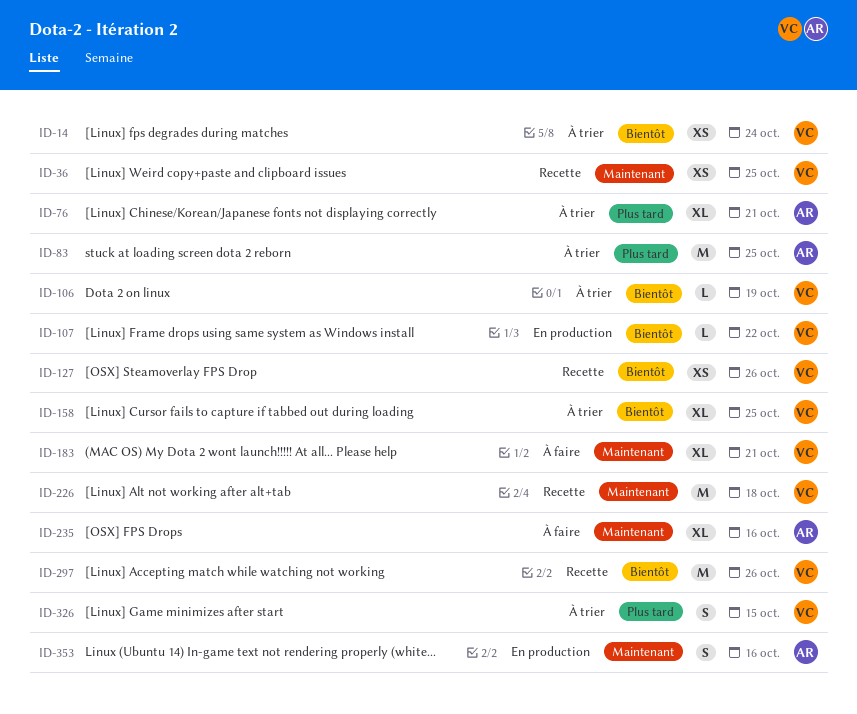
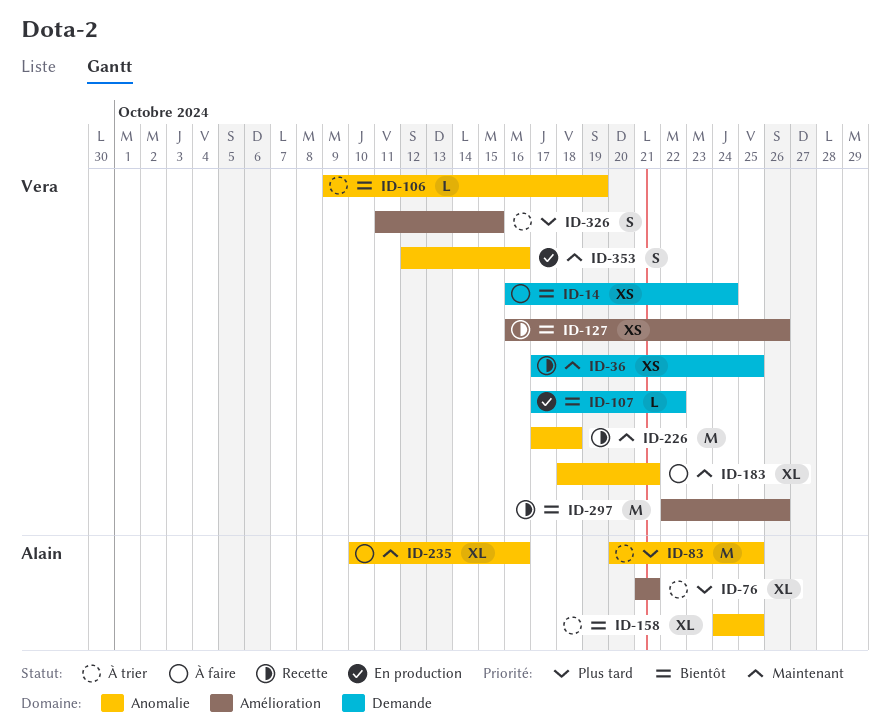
ID-14, status: À trier -> À faire
ID-158, owner: Vera -> Alain
ID-353, owner: Alain -> Vera

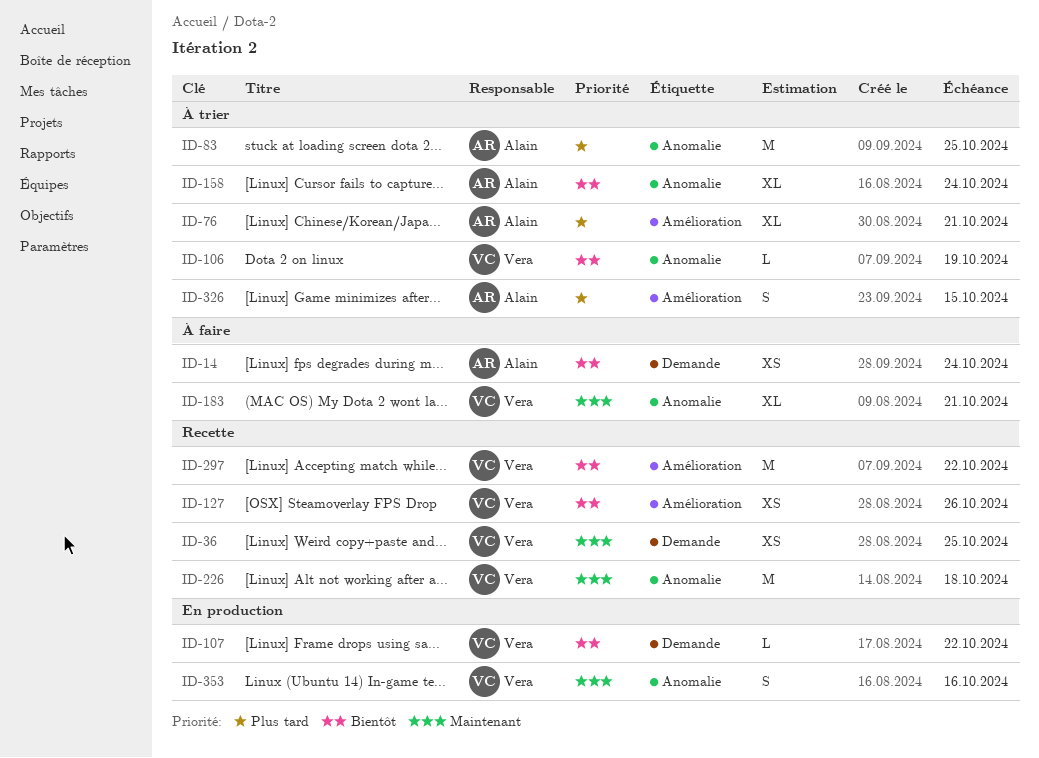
ID-14, owner: Vera -> Alain
ID-158, due: Oct 25 -> Oct 24
ID-235: present -> none
ID-297, due: Oct 26 -> Oct 22
ID-326, owner: Vera -> Alain

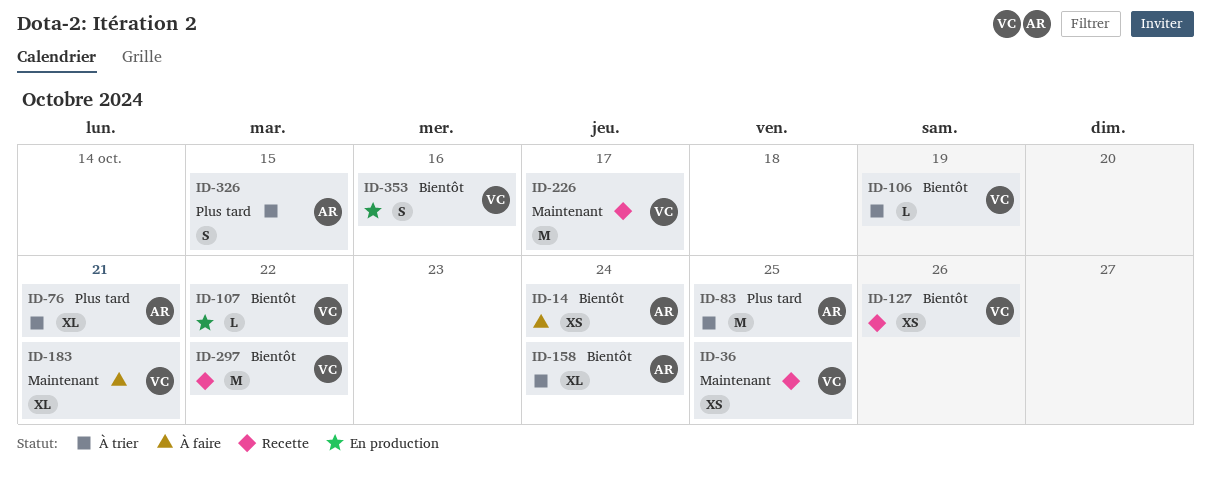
ID-226, due: Oct 18 -> Oct 17
ID-353, priority: Maintenant -> Bientôt

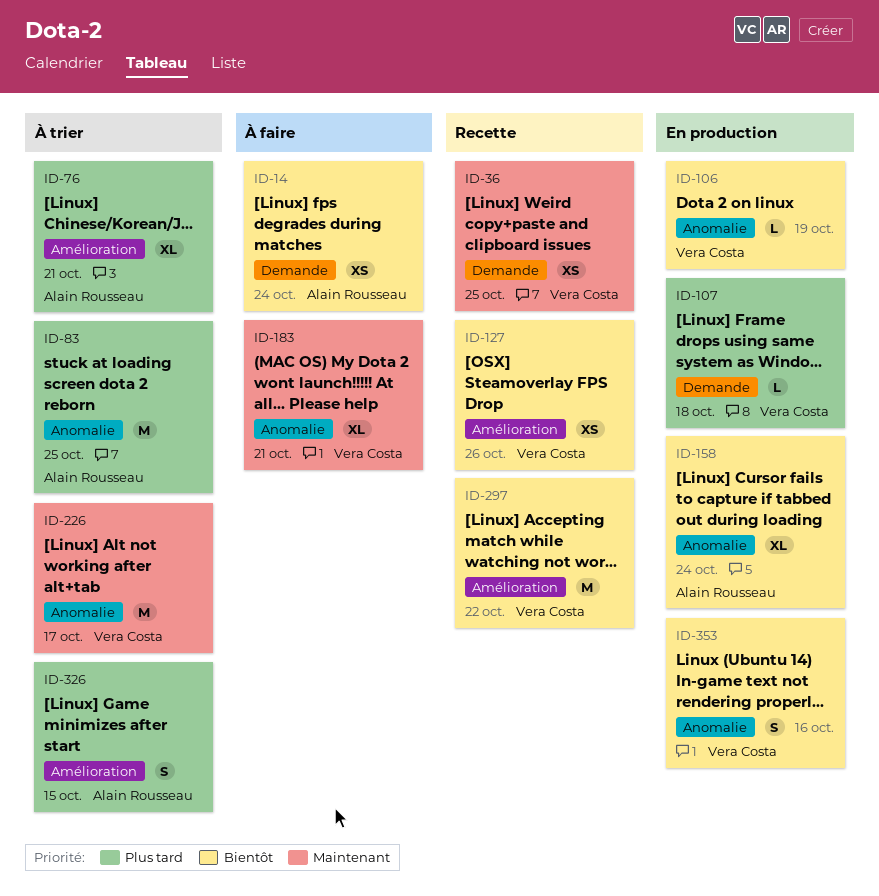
ID-106, status: À trier -> En production
ID-107, priority: Bientôt -> Plus tard
ID-107, due: Oct 22 -> Oct 18
ID-158, status: À trier -> En production
ID-226, status: Recette -> À trier

